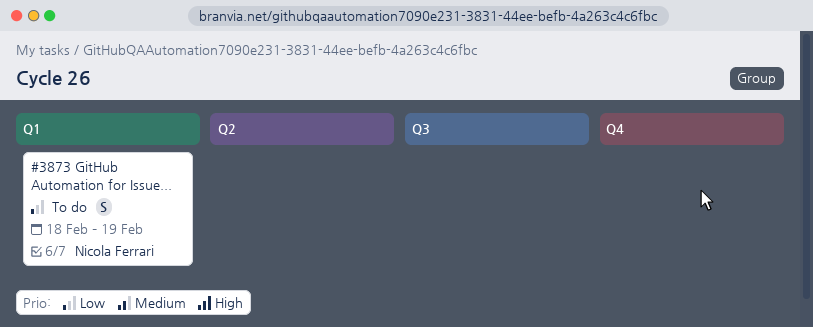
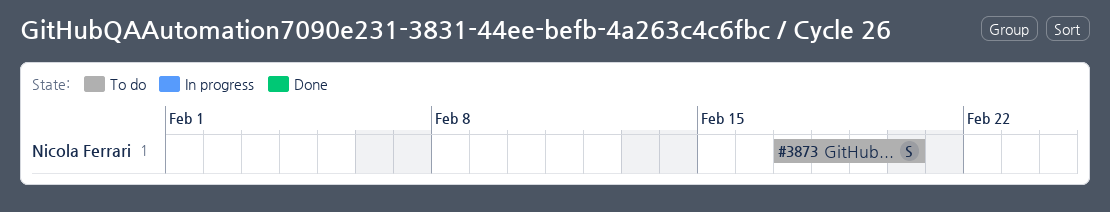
#3873, start: Feb 18 -> Feb 17
#3873, due: Feb 19 -> Feb 20

